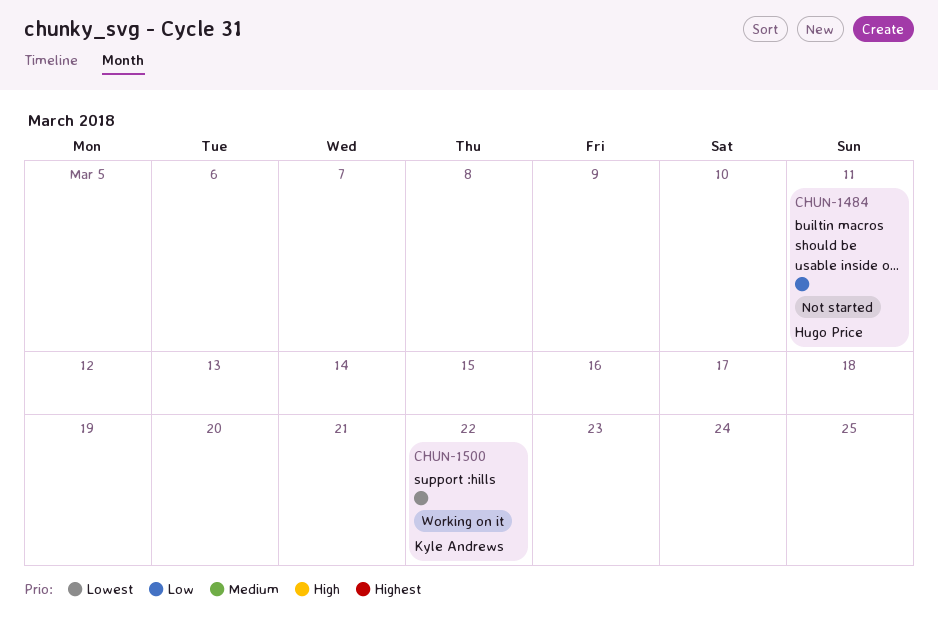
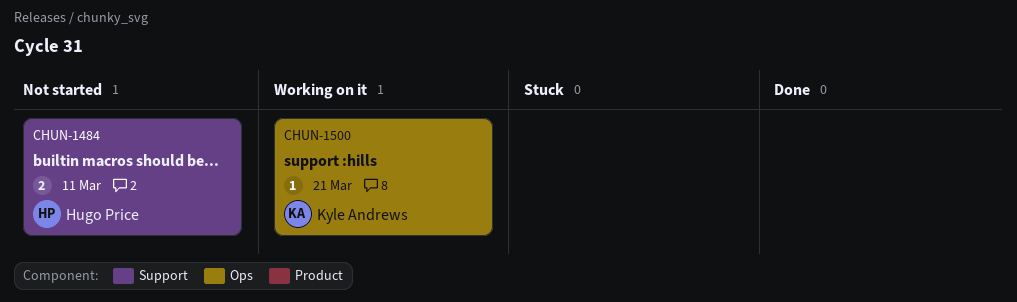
CHUN-1500, due: Mar 22 -> Mar 21

